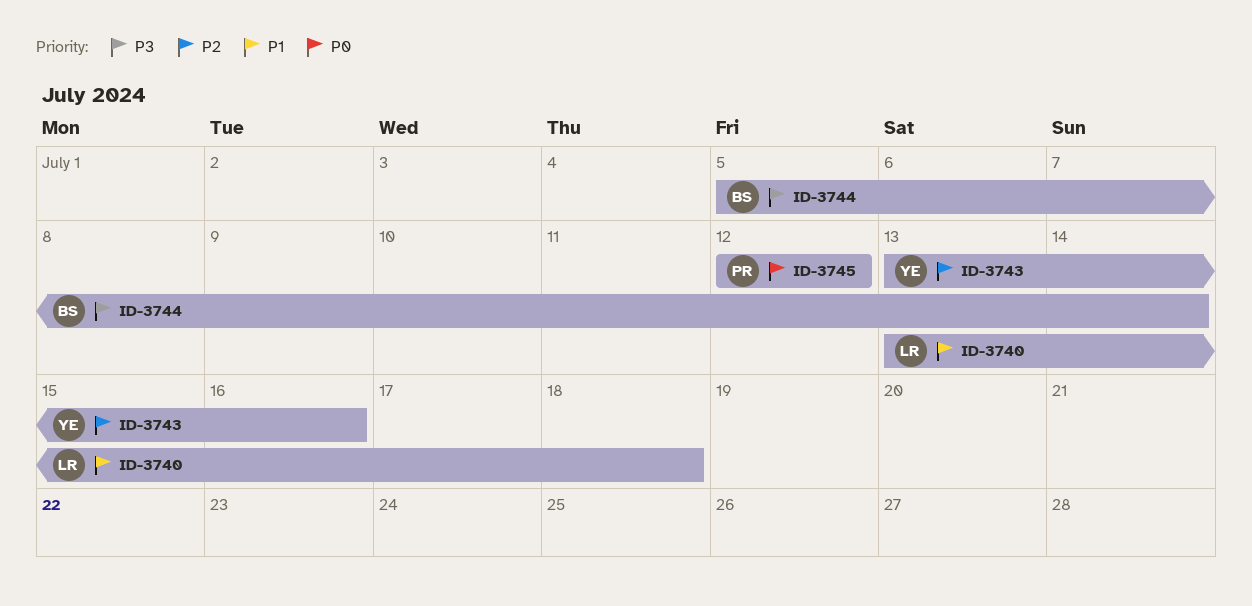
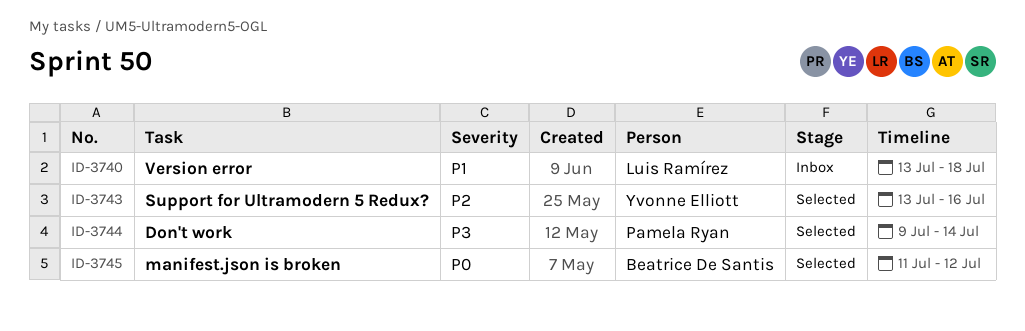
ID-3744, owner: Beatrice De Santis -> Pamela Ryan
ID-3744, start: Jul 5 -> Jul 9
ID-3745, owner: Pamela Ryan -> Beatrice De Santis
ID-3745, start: Jul 12 -> Jul 11

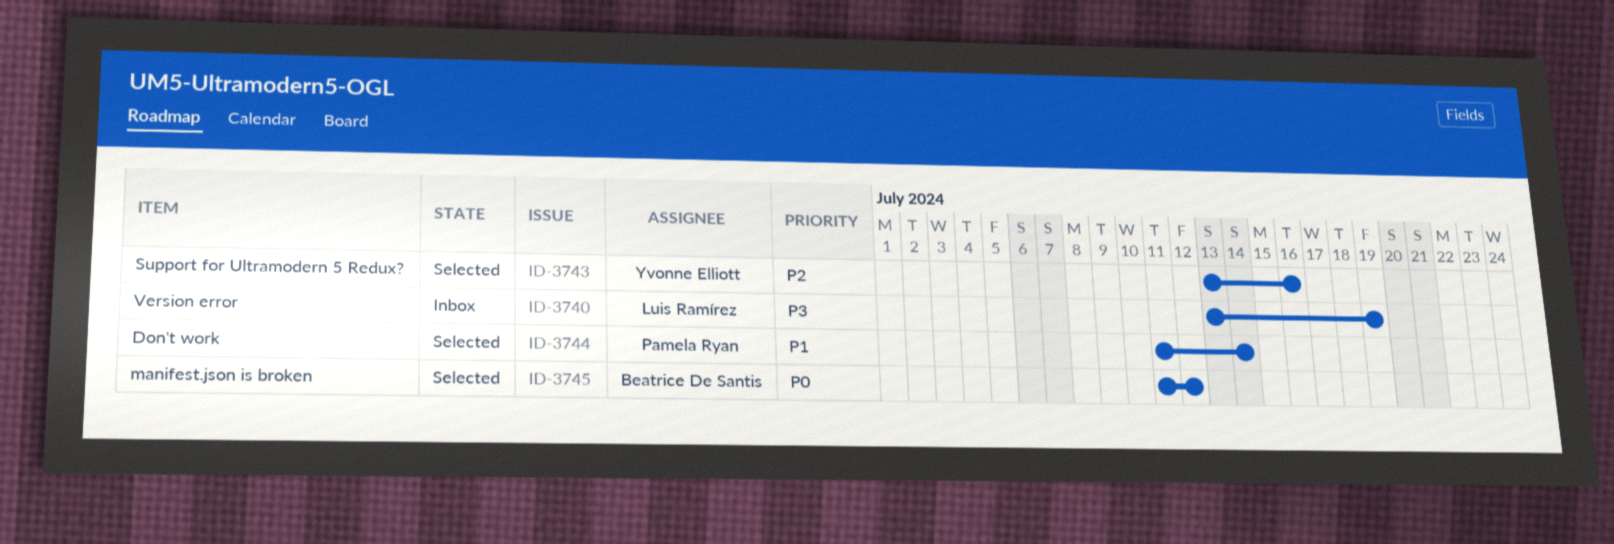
ID-3740, priority: P1 -> P3
ID-3740, due: Jul 18 -> Jul 19
ID-3744, priority: P3 -> P1
ID-3744, start: Jul 9 -> Jul 11

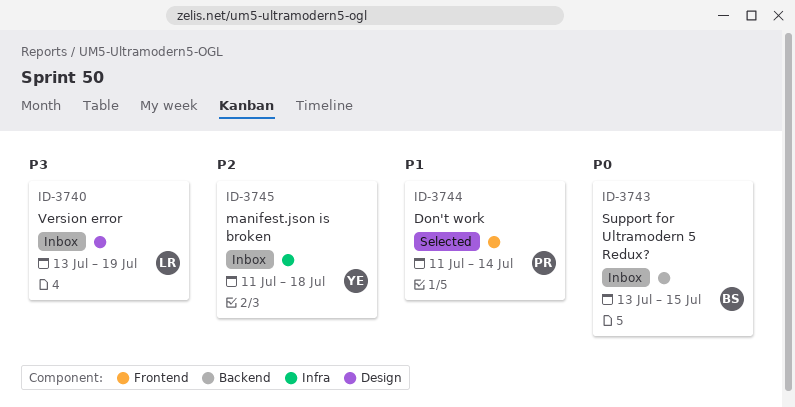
ID-3743, status: Selected -> Inbox
ID-3743, owner: Yvonne Elliott -> Beatrice De Santis
ID-3743, priority: P2 -> P0
ID-3743, due: Jul 16 -> Jul 15
ID-3745, status: Selected -> Inbox
ID-3745, owner: Beatrice De Santis -> Yvonne Elliott
ID-3745, priority: P0 -> P2
ID-3745, due: Jul 12 -> Jul 18

